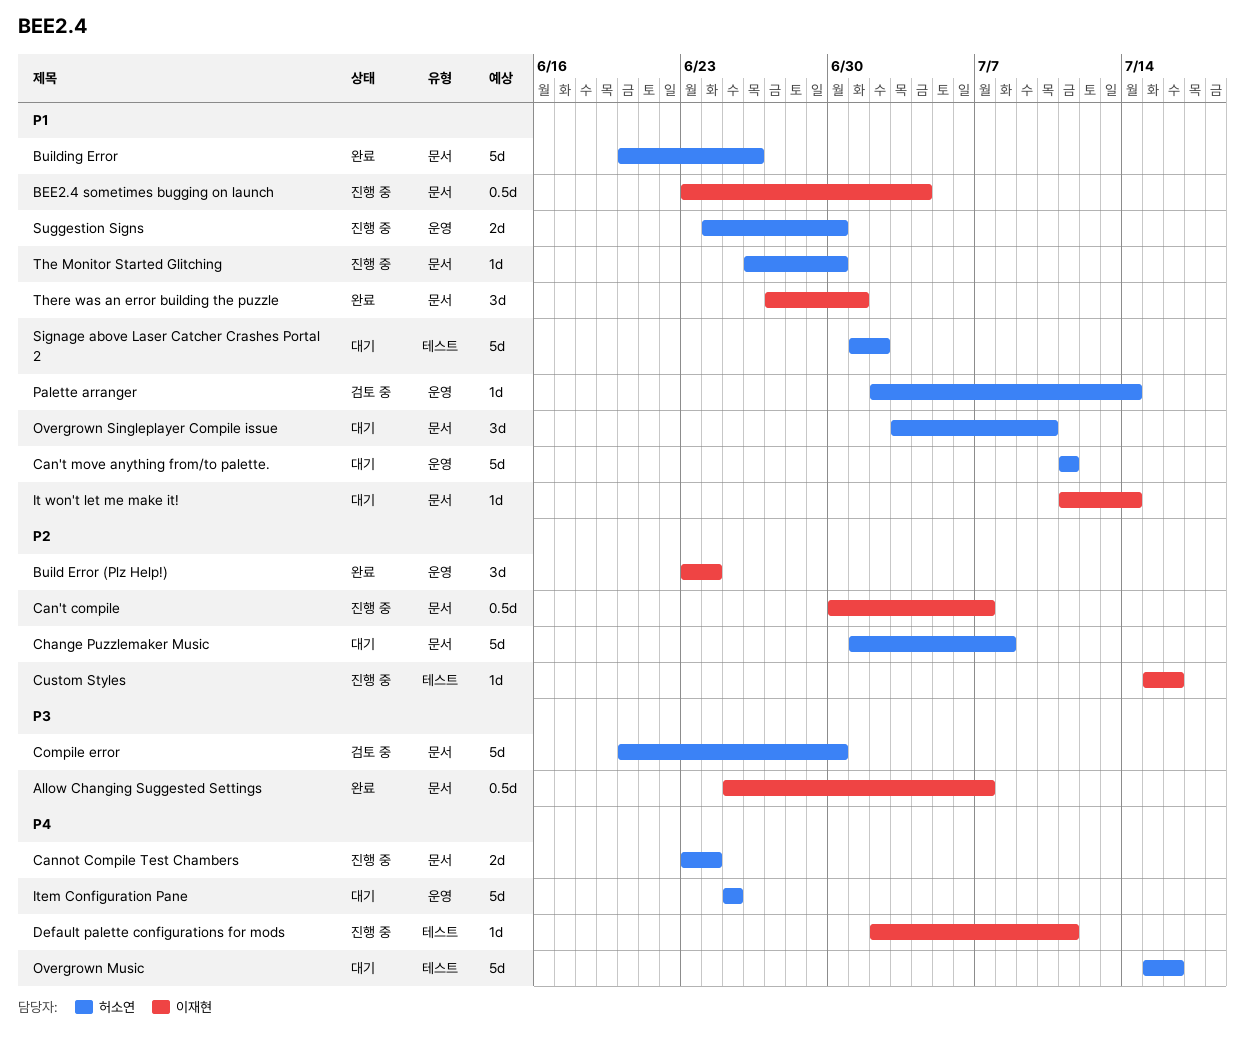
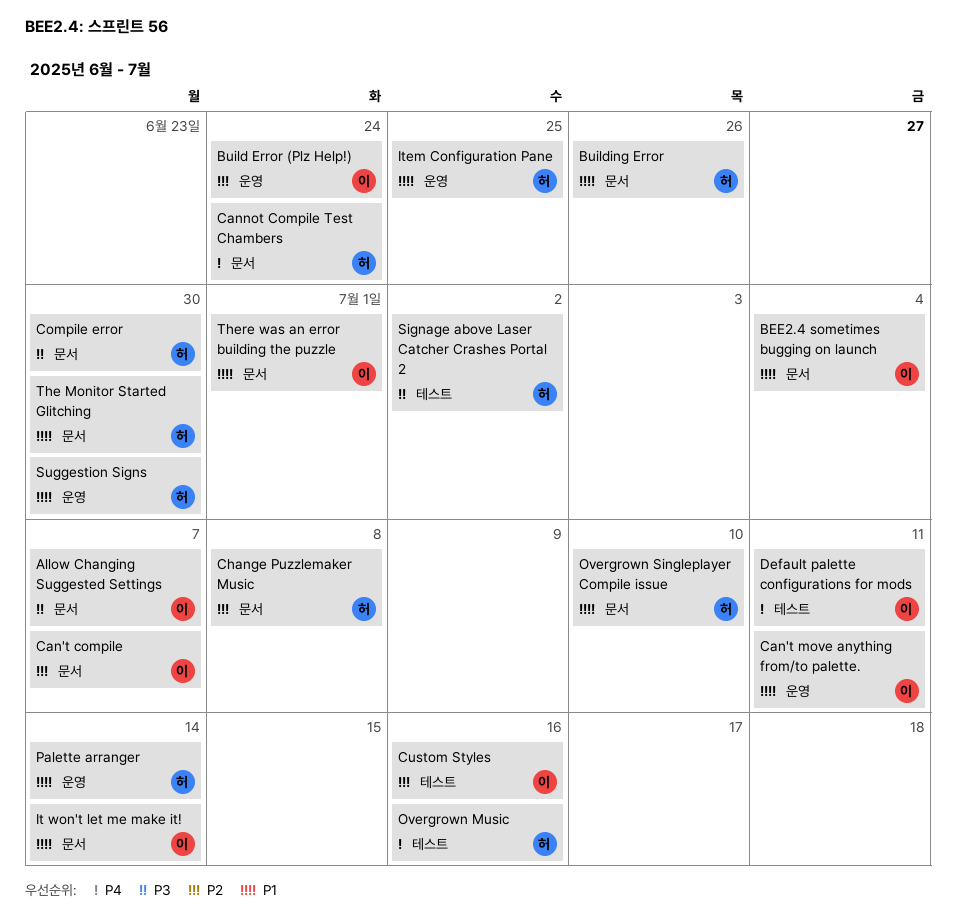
Can't move anything from/to palette., owner: 허소연 -> 이재현
Item Configuration Pane, priority: P4 -> P1
Signage above Laser Catcher Crashes Portal 2, priority: P1 -> P3

